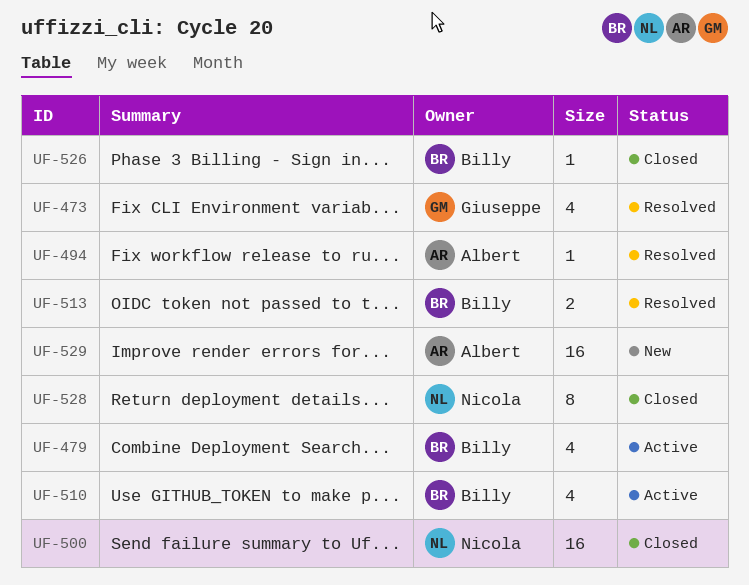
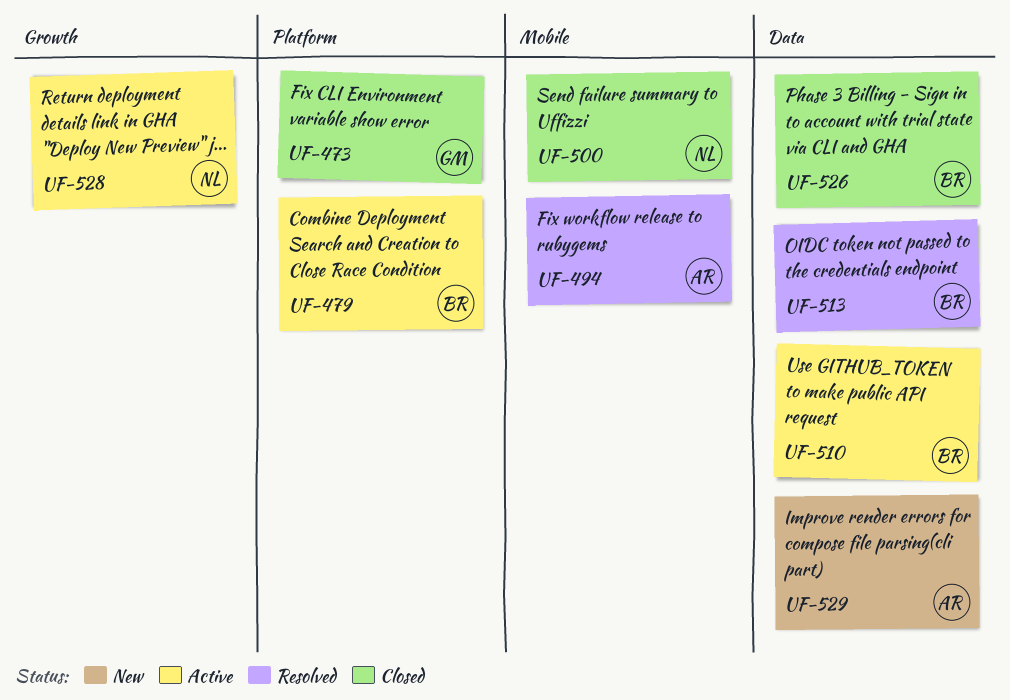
UF-473, status: Resolved -> Closed
UF-528, status: Closed -> Active

